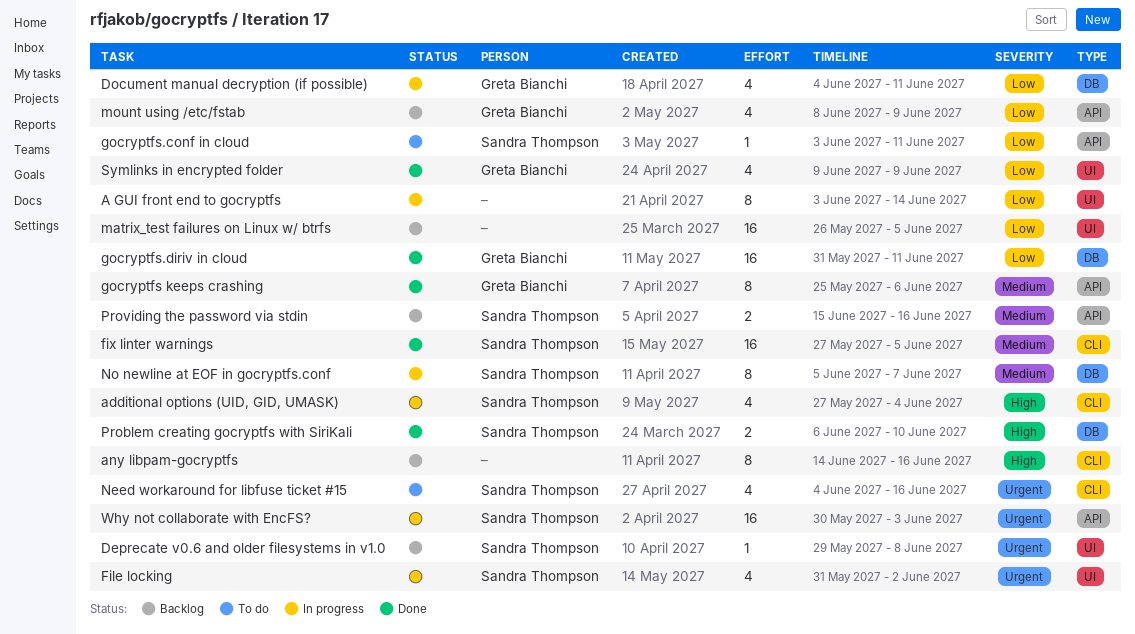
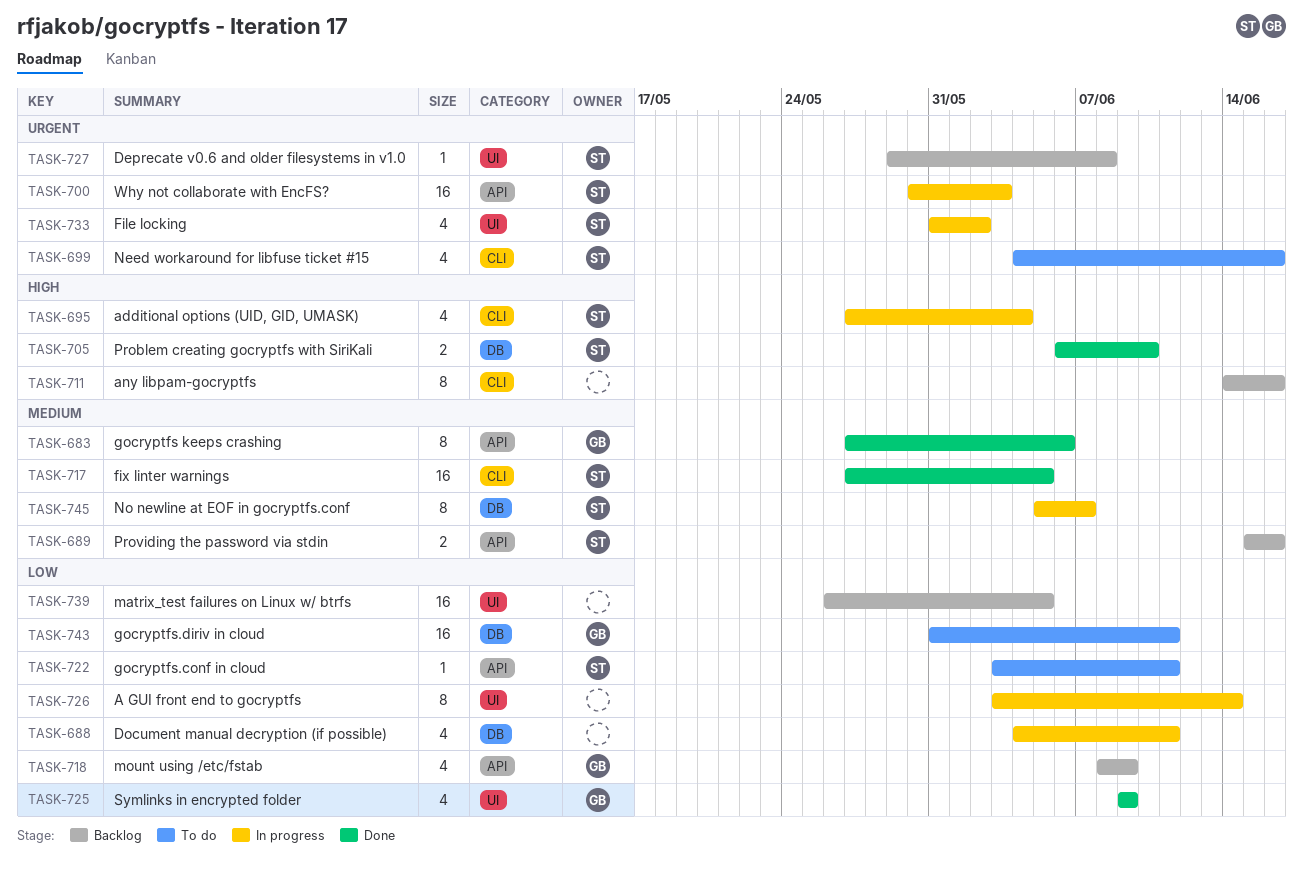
Document manual decryption (if possible), owner: Greta Bianchi -> none
gocryptfs keeps crashing, start: May 25 -> May 27
gocryptfs.diriv in cloud, status: Done -> To do

